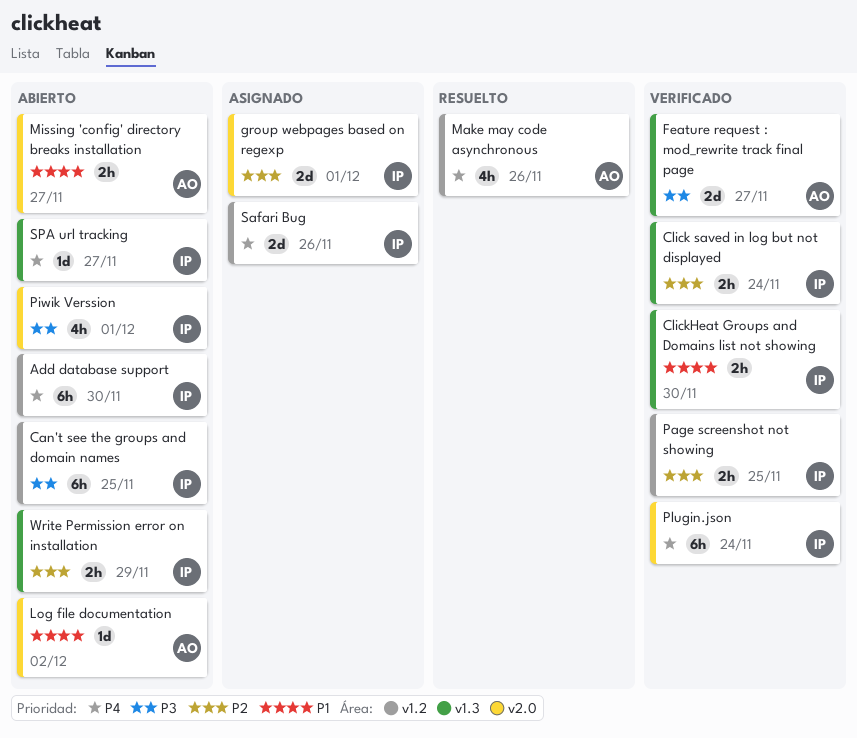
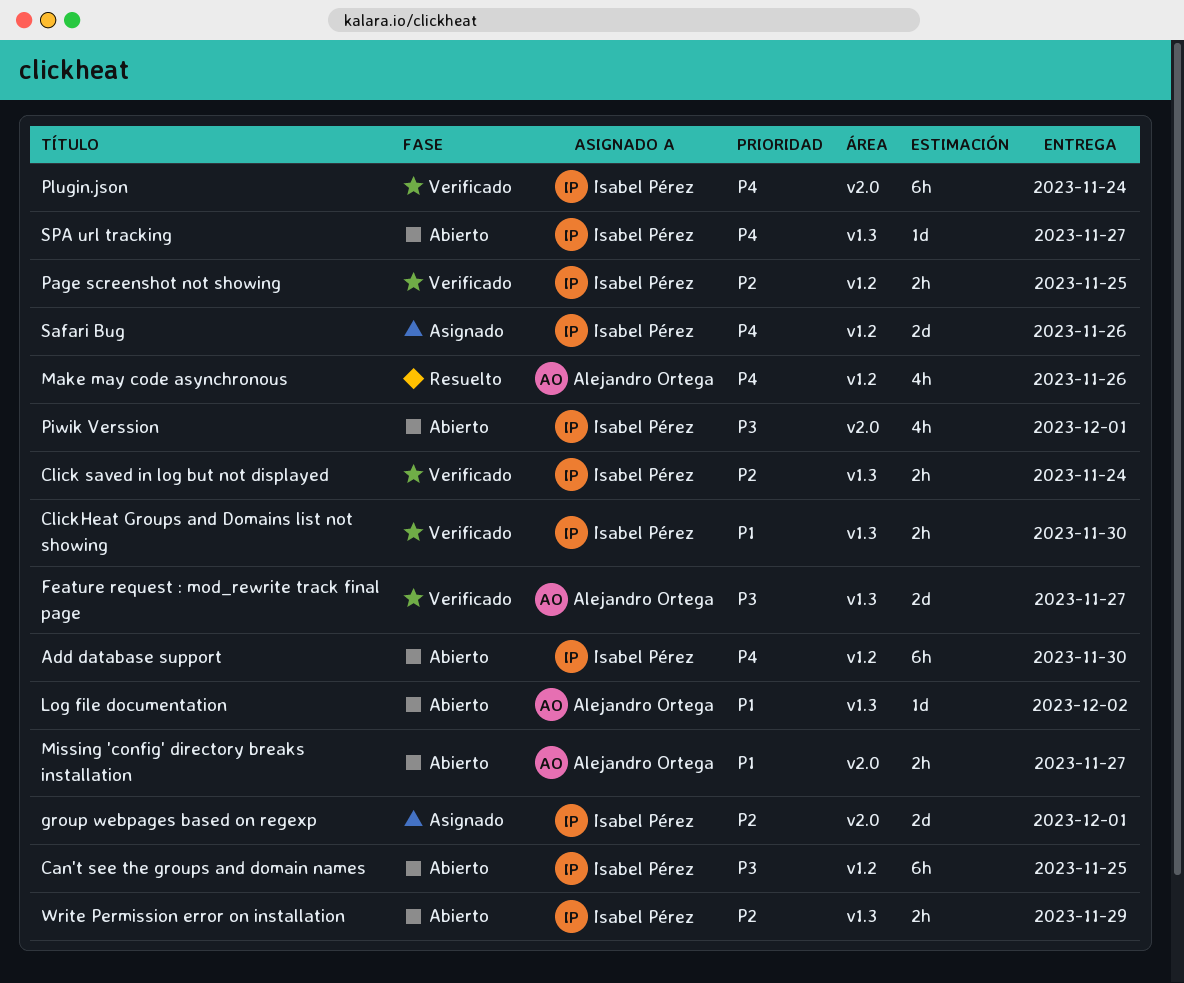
Log file documentation, label: v2.0 -> v1.3

